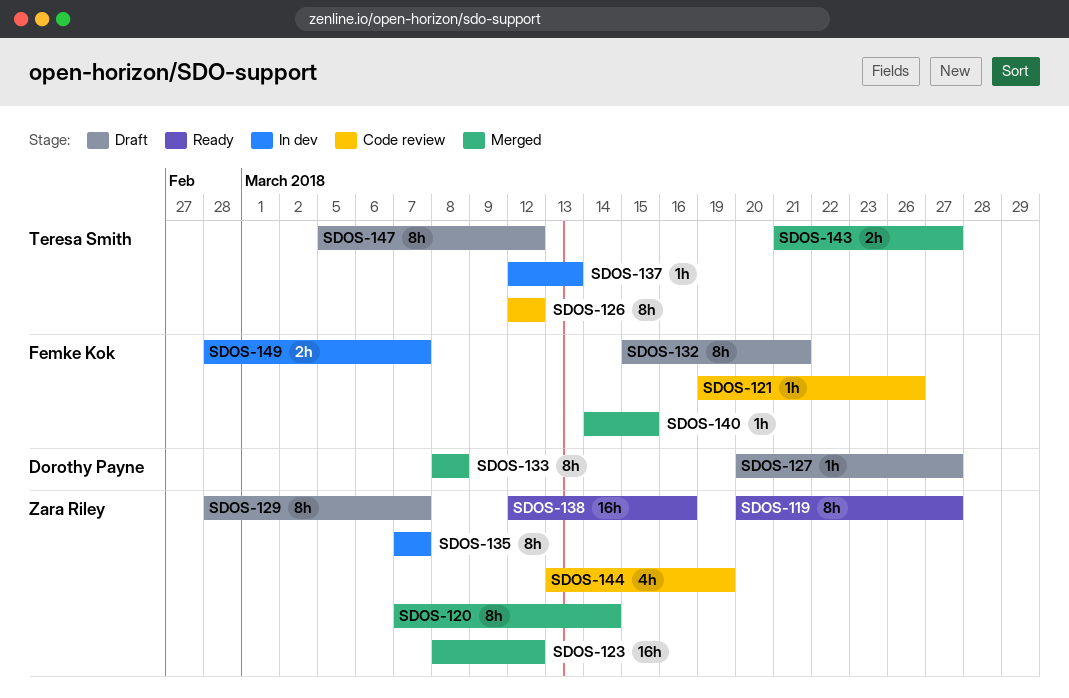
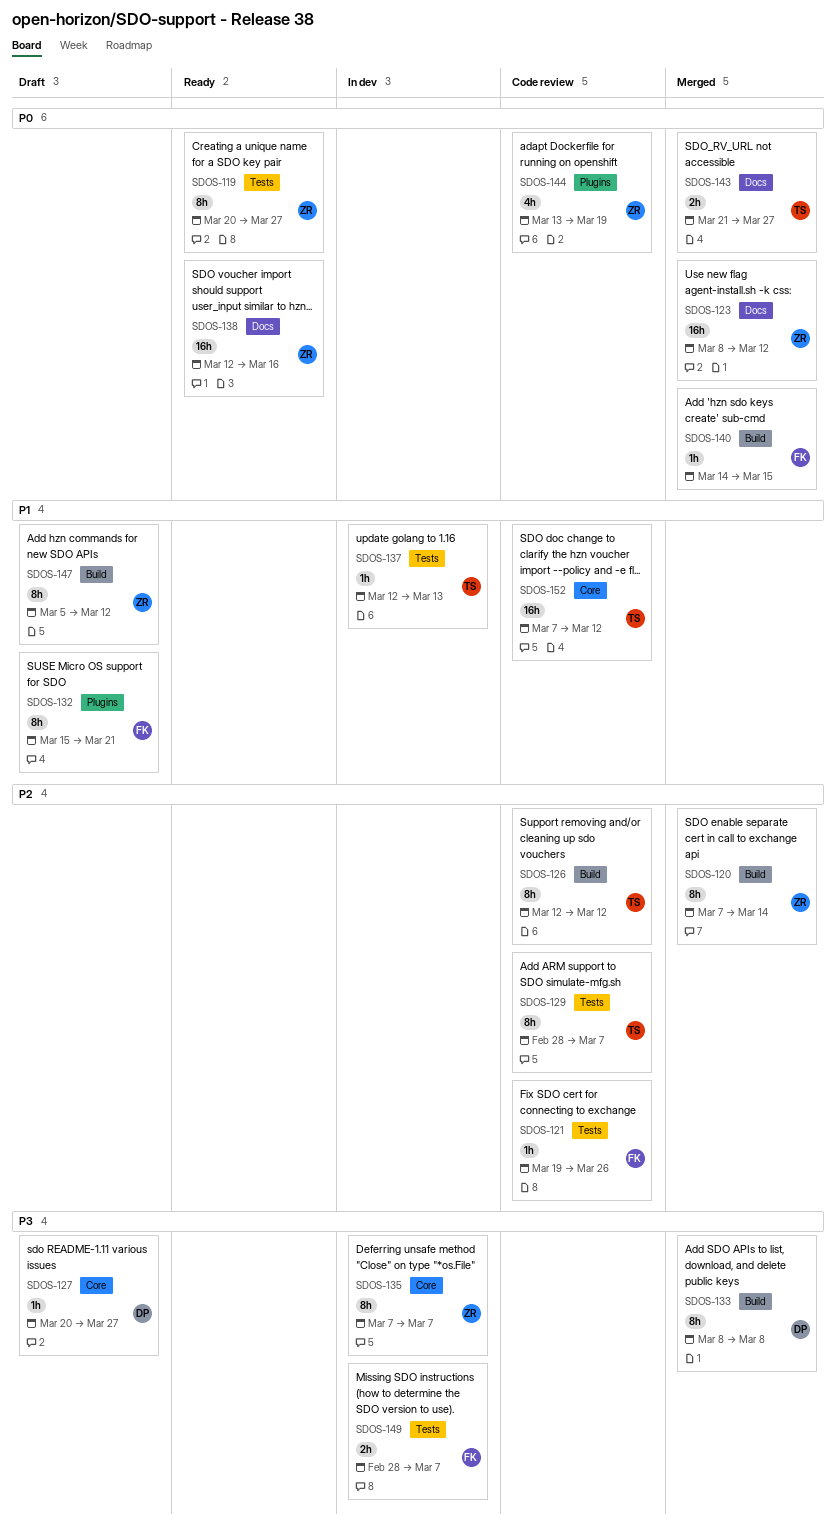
SDOS-129, status: Draft -> Code review
SDOS-129, owner: Zara Riley -> Teresa Smith
SDOS-147, owner: Teresa Smith -> Zara Riley
SDOS-152: none -> present

